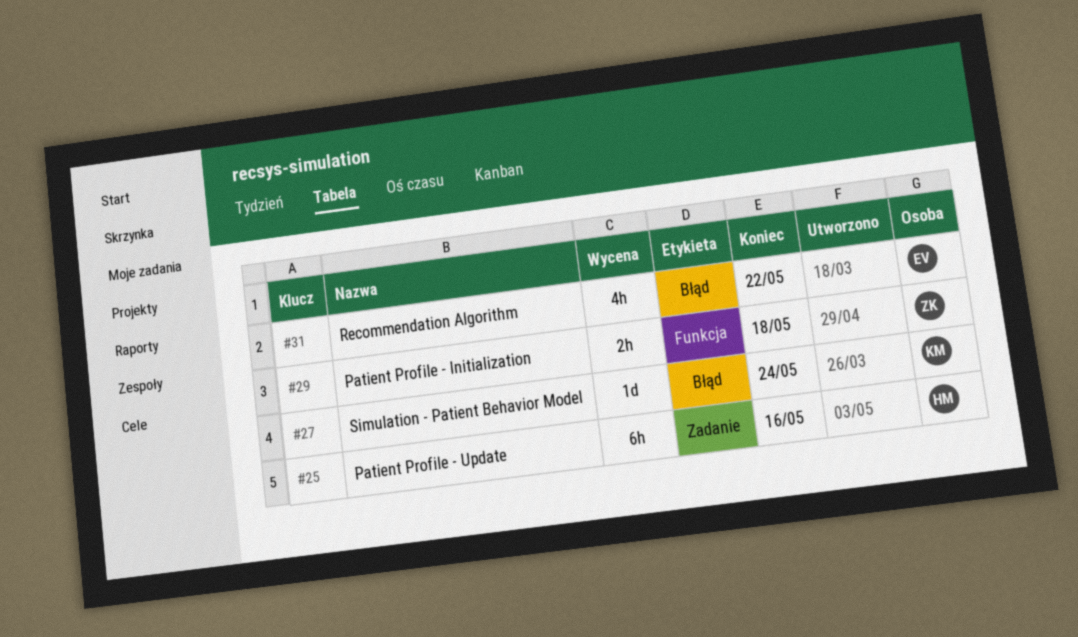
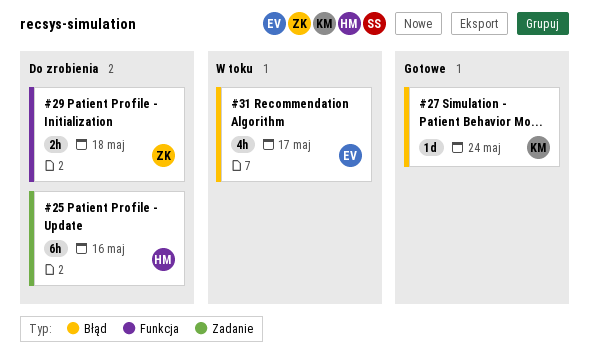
#31, due: May 22 -> May 17

